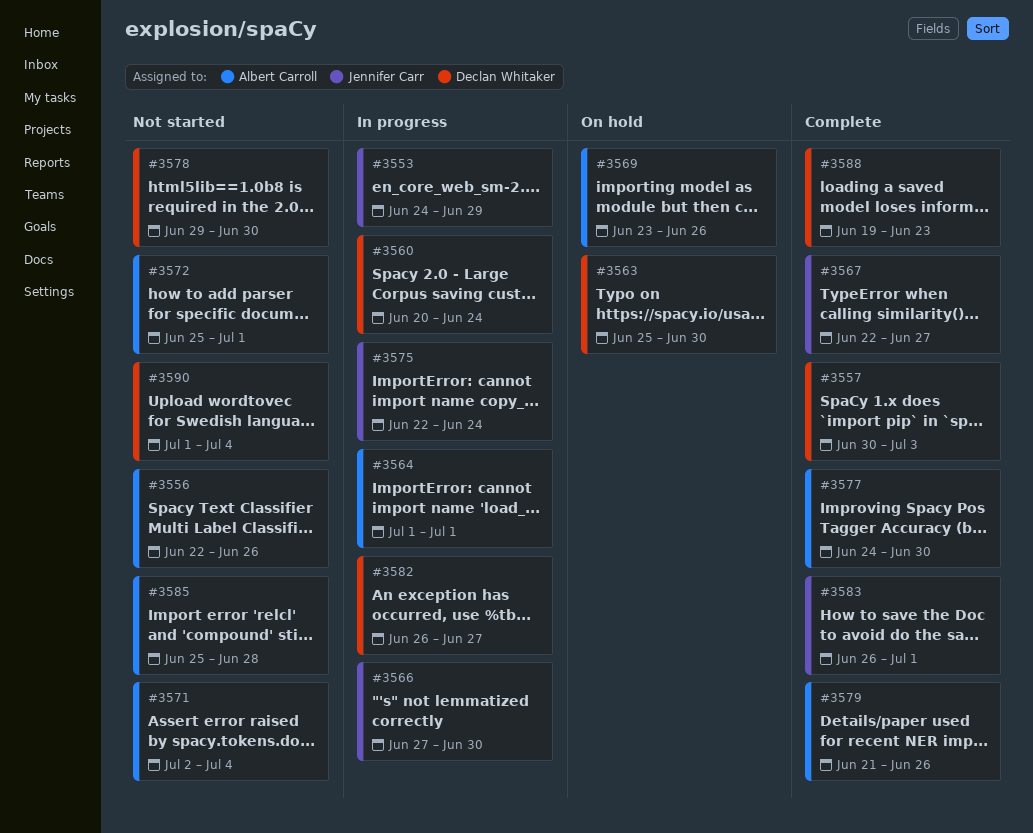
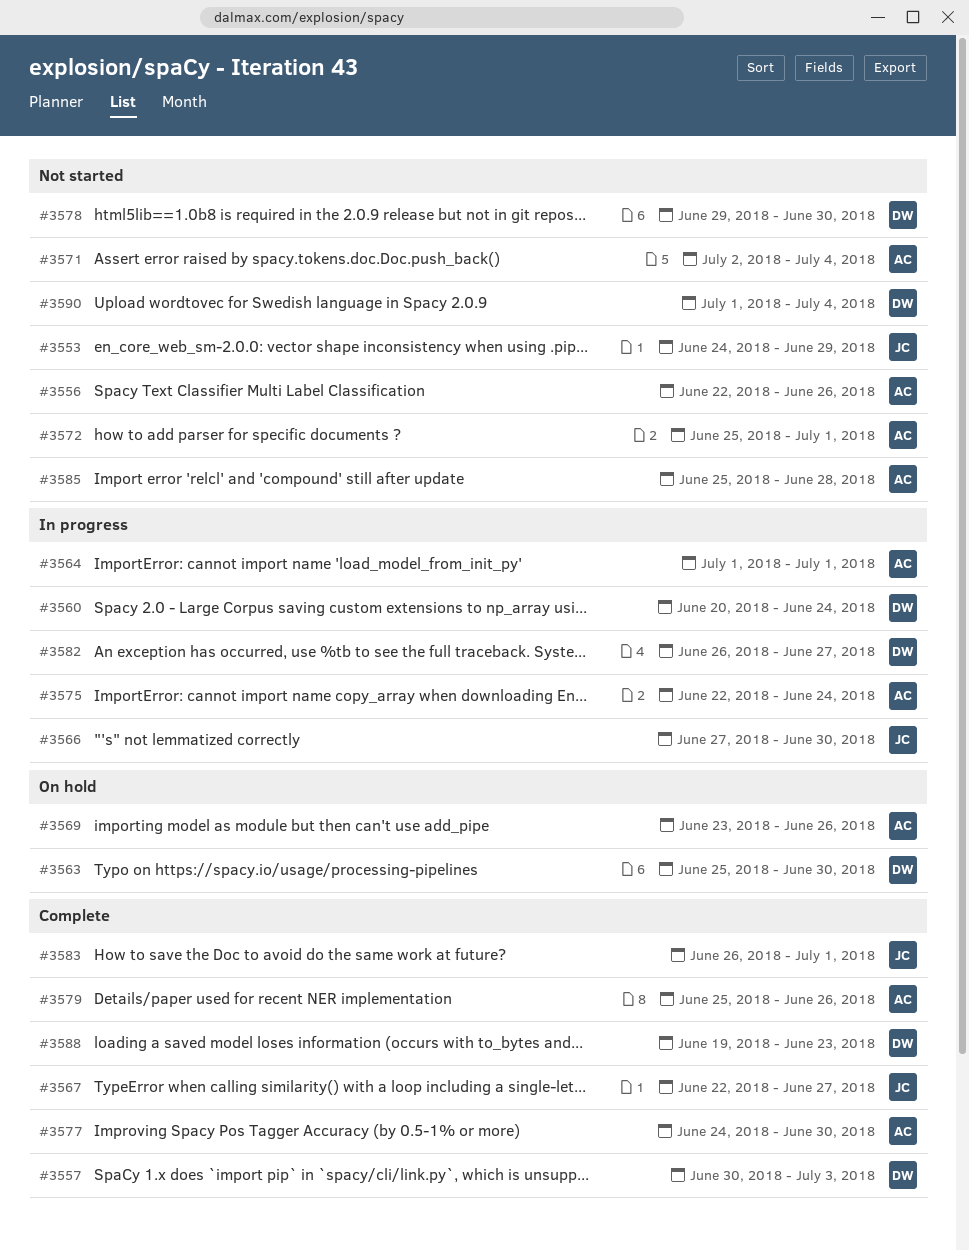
#3553, status: In progress -> Not started
#3575, owner: Jennifer Carr -> Albert Carroll
#3579, start: Jun 21 -> Jun 25

